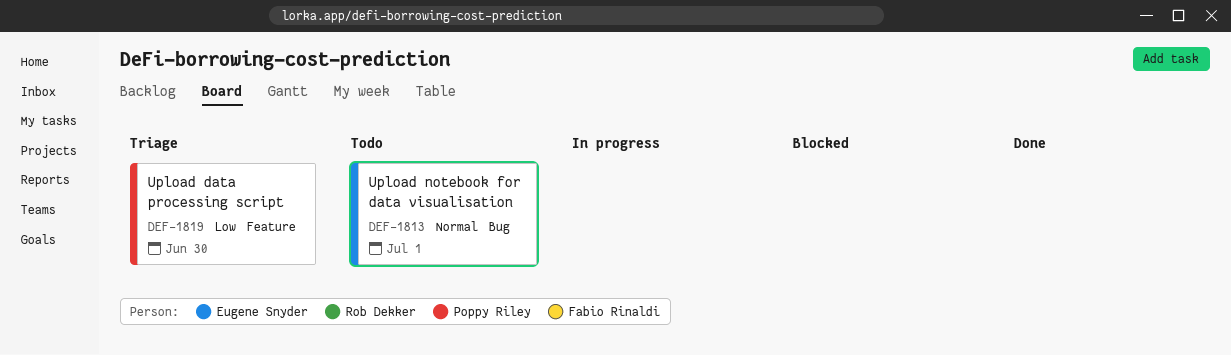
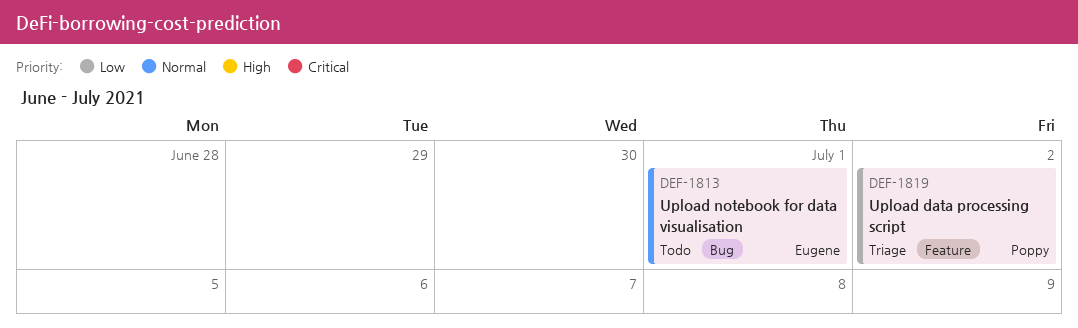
DEF-1819, due: Jun 30 -> Jul 2

